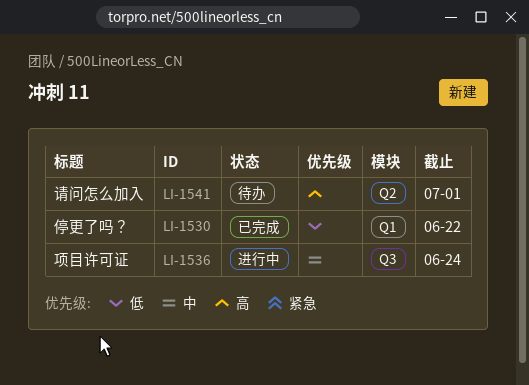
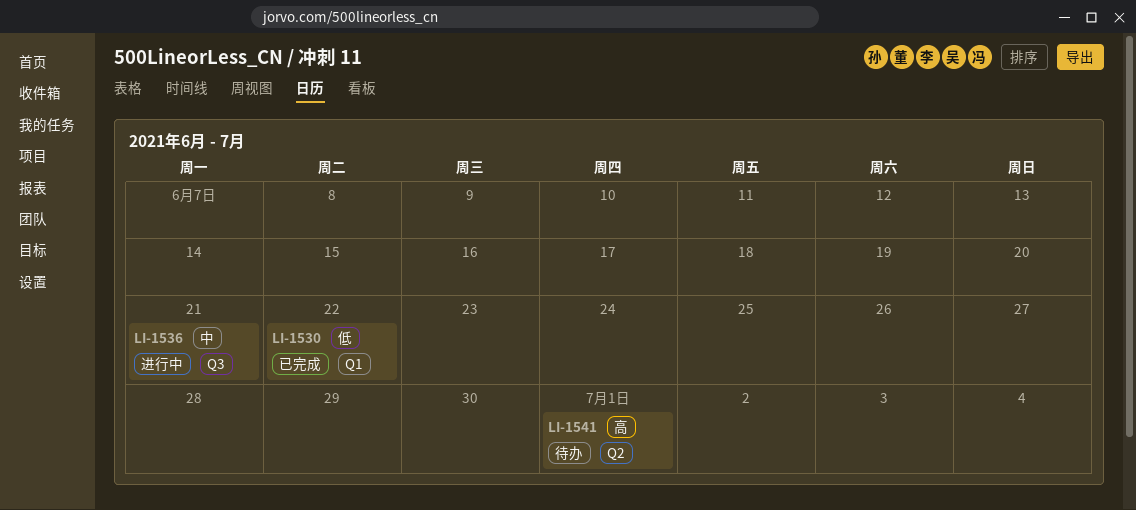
LI-1536, due: Jun 24 -> Jun 21

